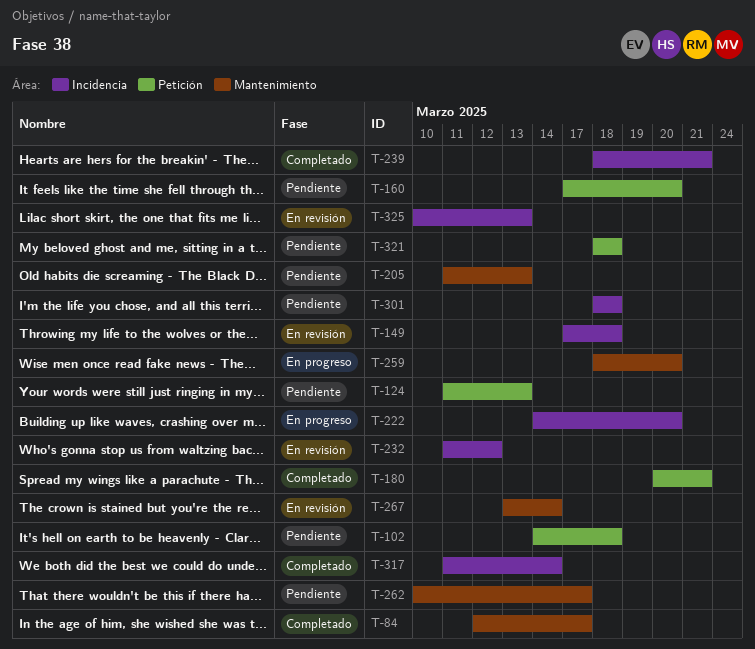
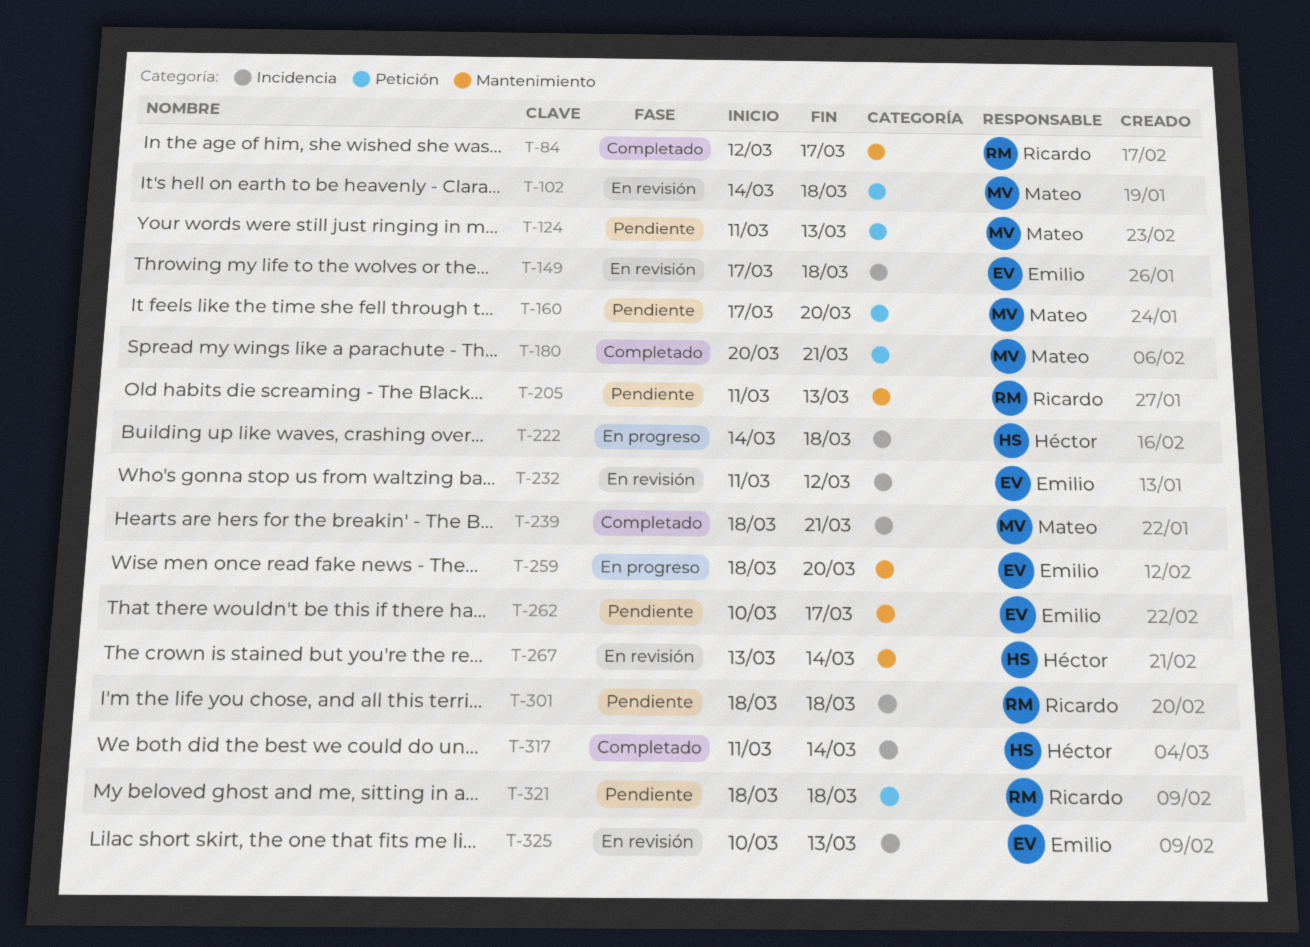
T-102, status: Pendiente -> En revisión
T-222, due: Mar 20 -> Mar 18

